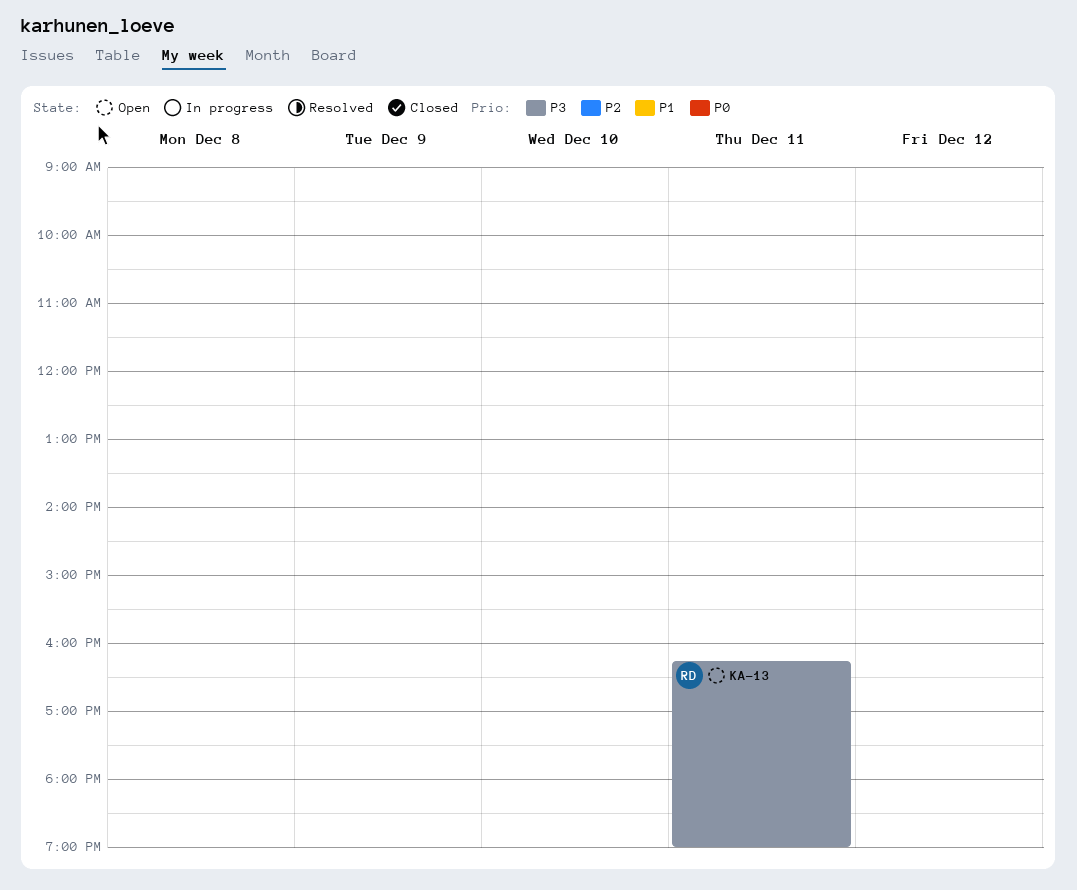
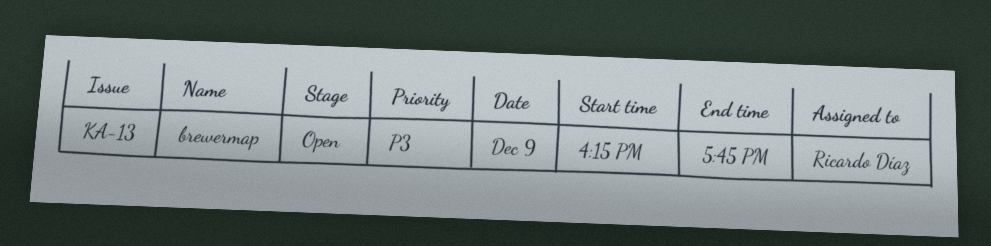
KA-13, day: Dec 11 -> Dec 9
KA-13, ends: 19:00 -> 17:45

